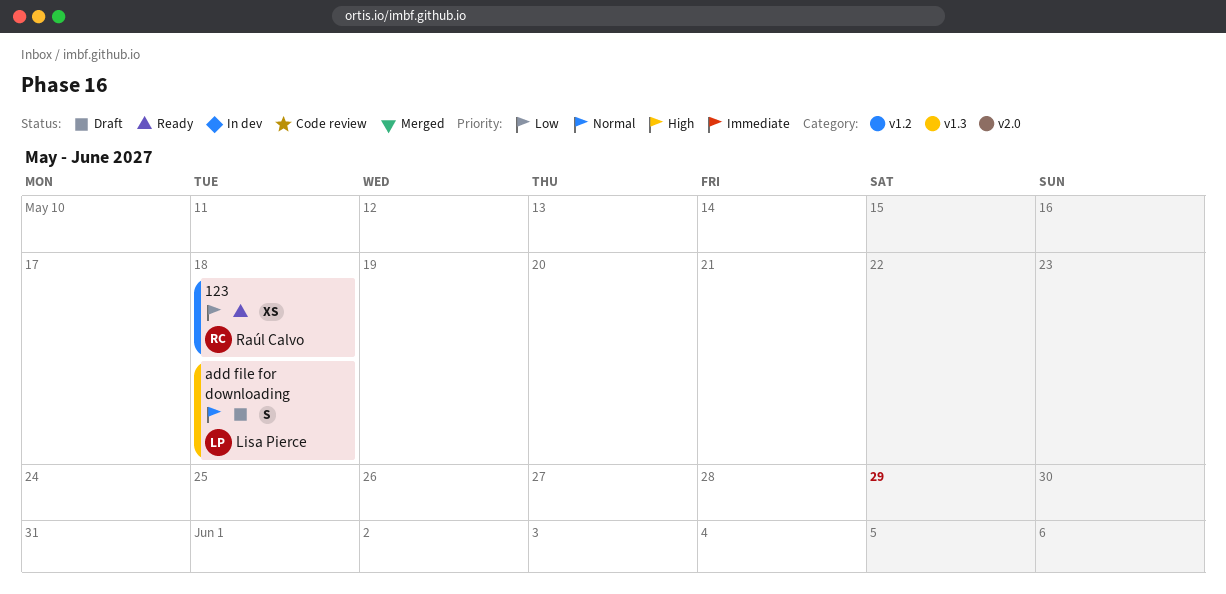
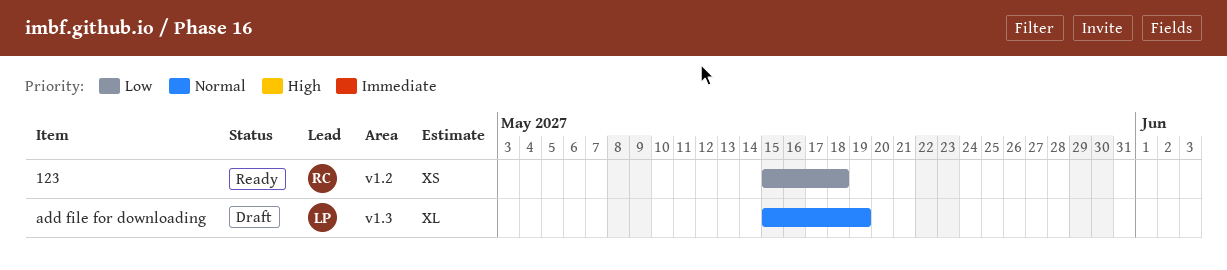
add file for downloading, estimate: S -> XL
add file for downloading, due: May 18 -> May 19

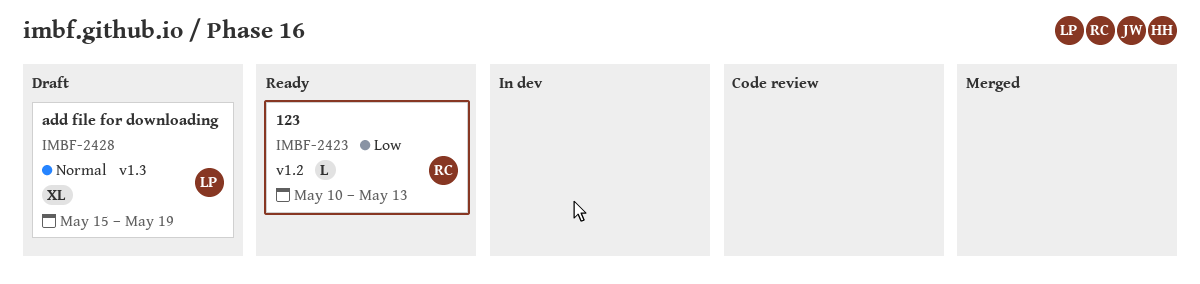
123, estimate: XS -> L
123, start: May 15 -> May 10
123, due: May 18 -> May 13

